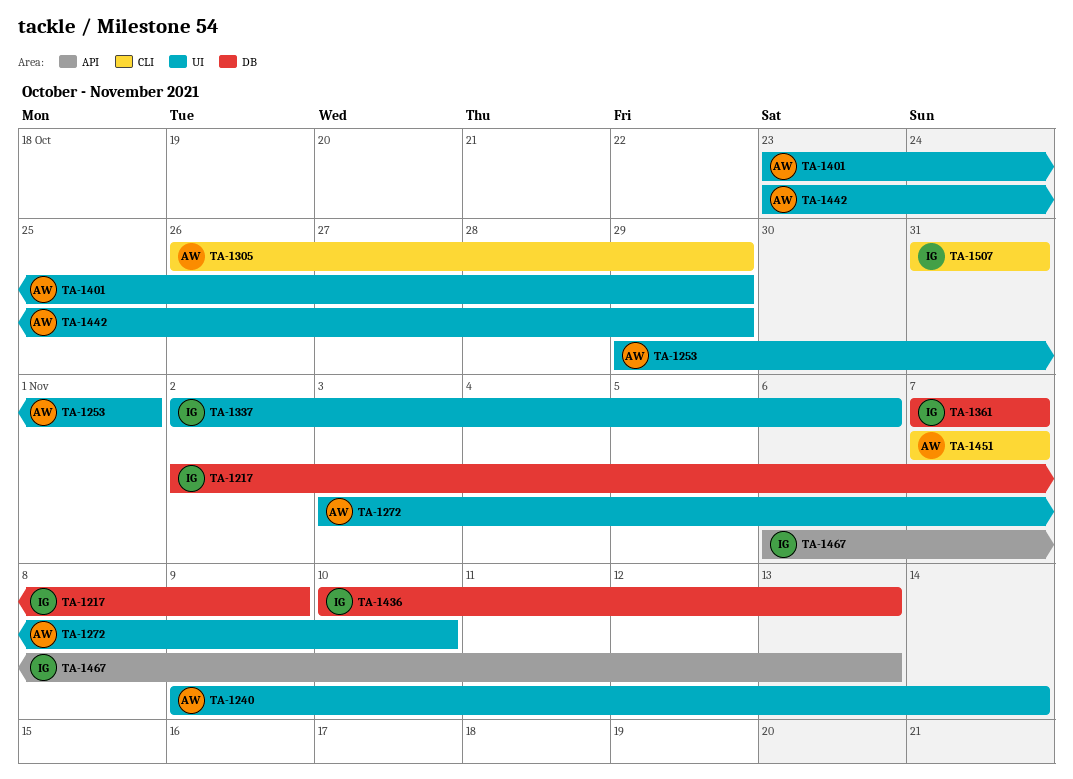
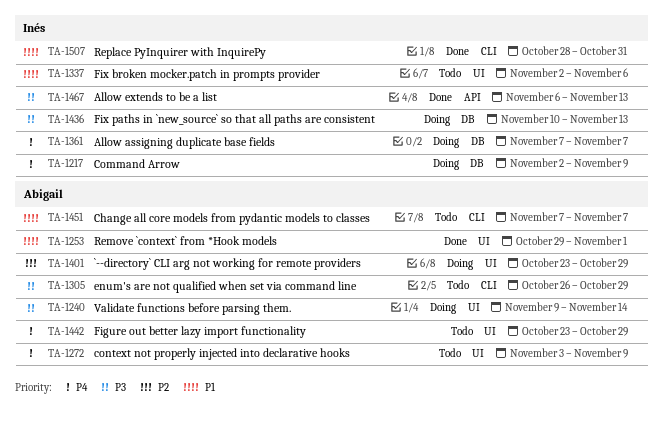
TA-1272, due: Nov 10 -> Nov 9
TA-1507, start: Oct 31 -> Oct 28

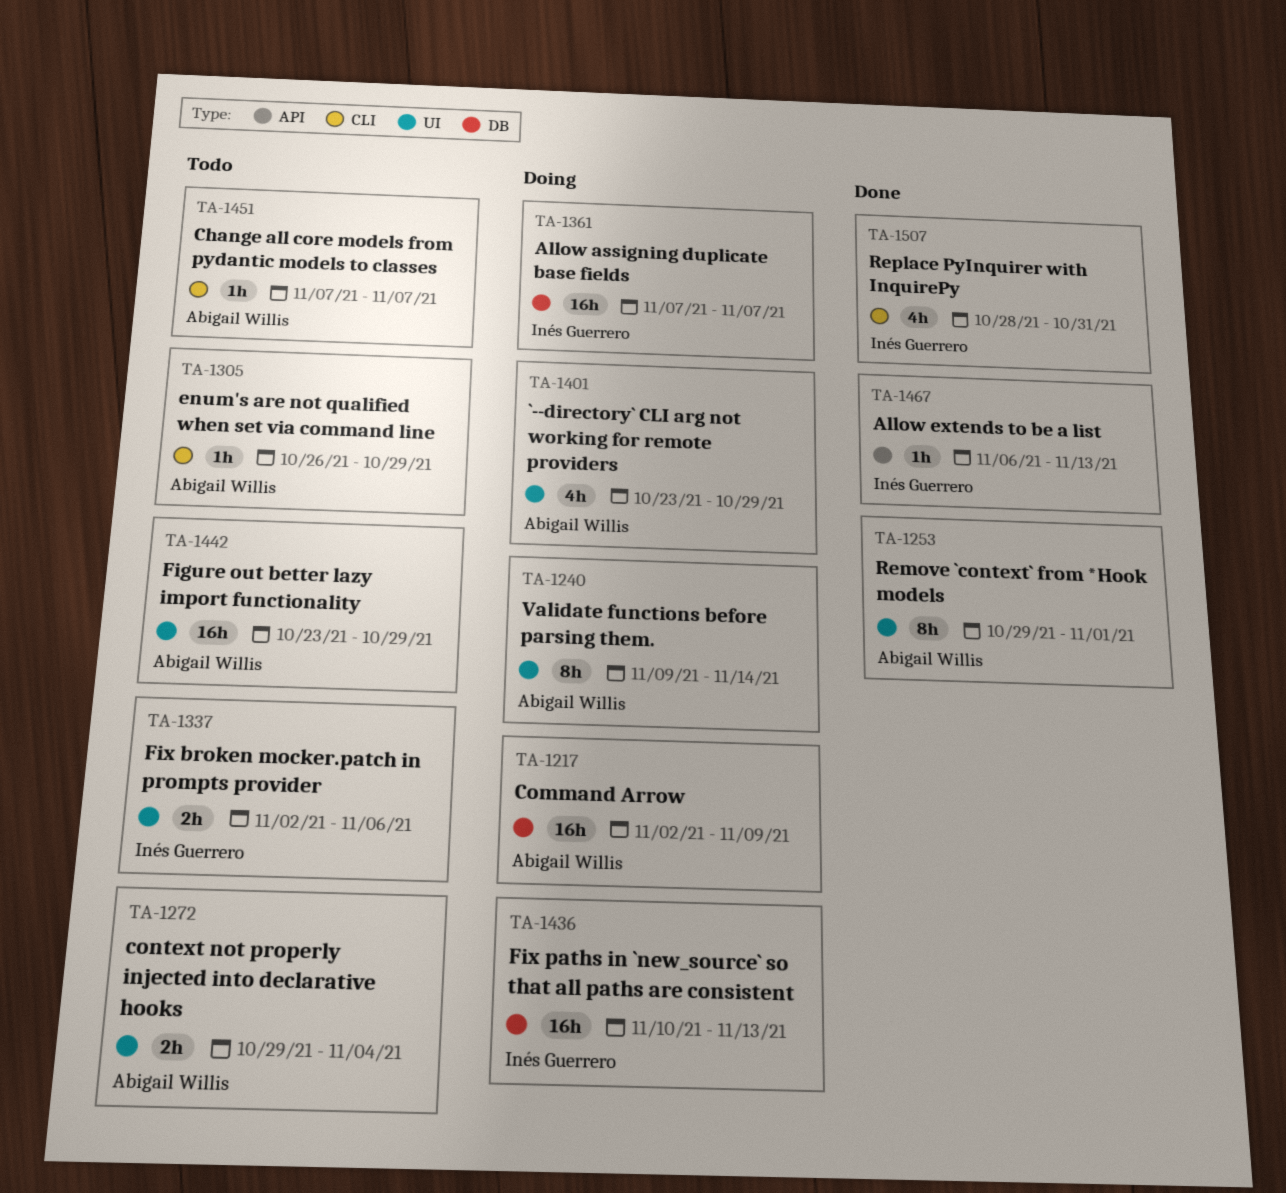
TA-1217, owner: Inés Guerrero -> Abigail Willis
TA-1272, start: Nov 3 -> Oct 29
TA-1272, due: Nov 9 -> Nov 4

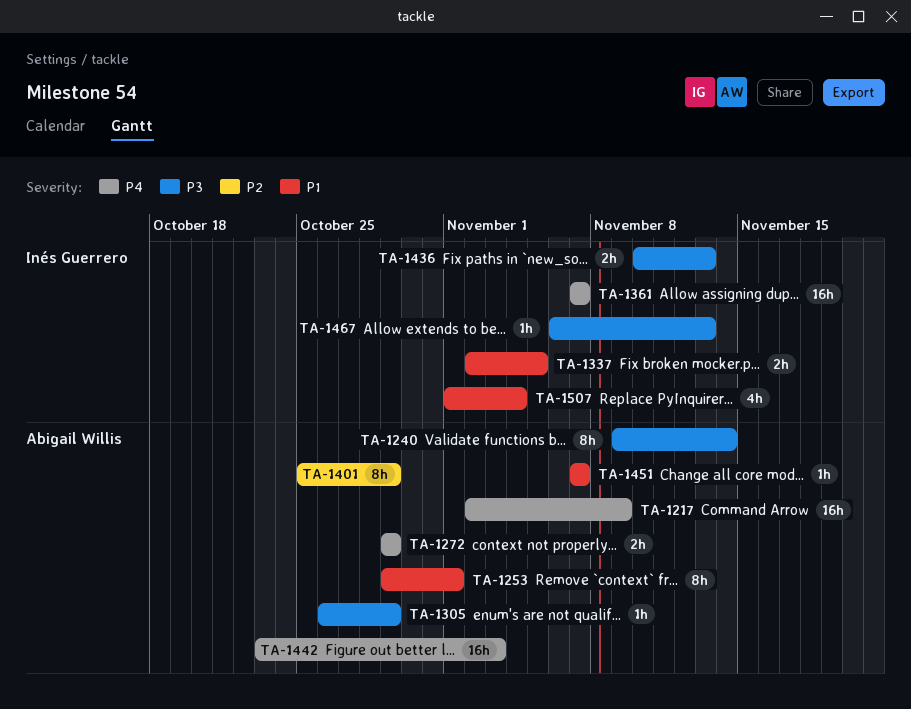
TA-1272, due: Nov 4 -> Oct 29
TA-1337, due: Nov 6 -> Nov 5
TA-1401, estimate: 4h -> 8h
TA-1401, start: Oct 23 -> Oct 25
TA-1436, estimate: 16h -> 2h
TA-1442, due: Oct 29 -> Nov 3
TA-1507, start: Oct 28 -> Nov 1
TA-1507, due: Oct 31 -> Nov 4

